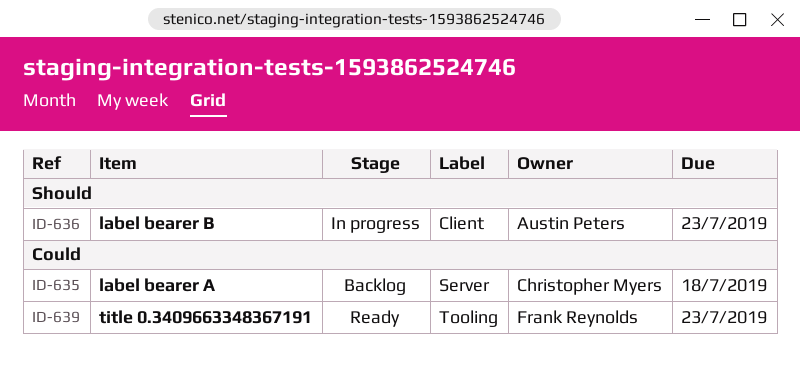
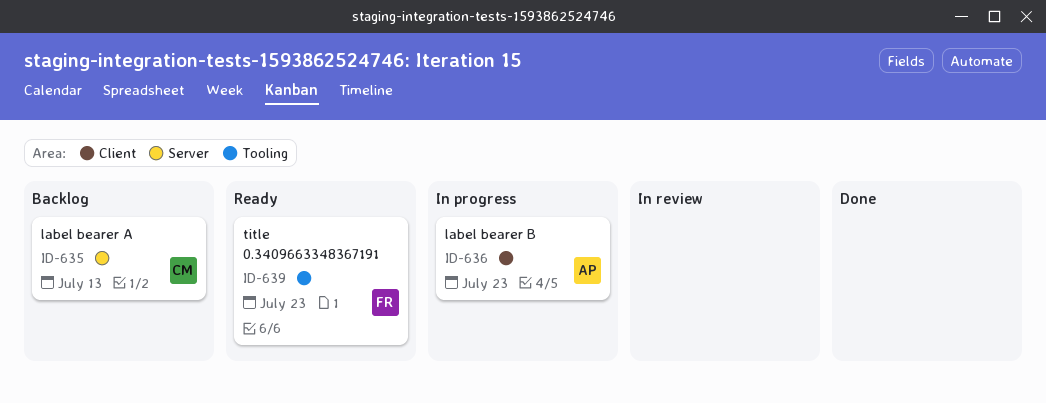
ID-635, due: Jul 18 -> Jul 13

